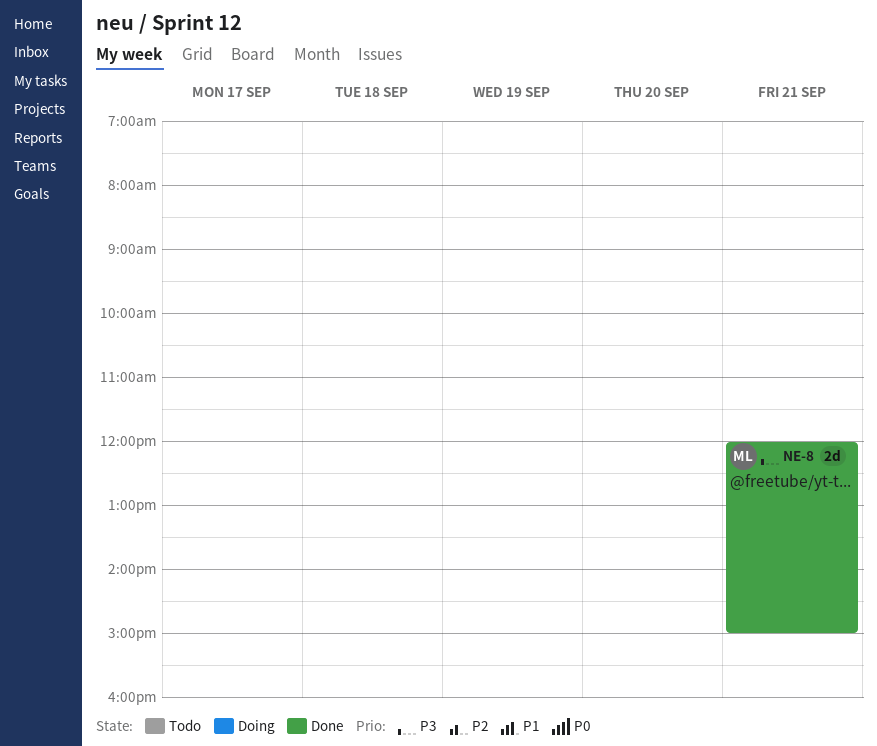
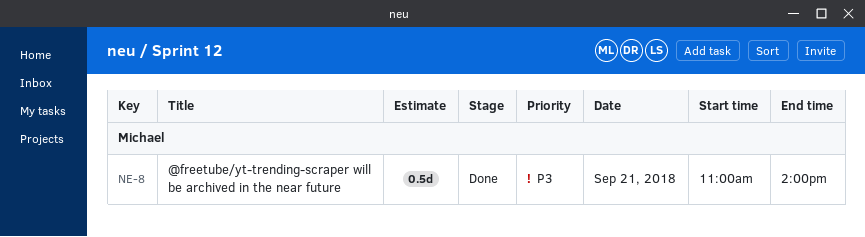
NE-8, estimate: 2d -> 0.5d
NE-8, begins: 12:00 -> 11:00
NE-8, ends: 15:00 -> 14:00

